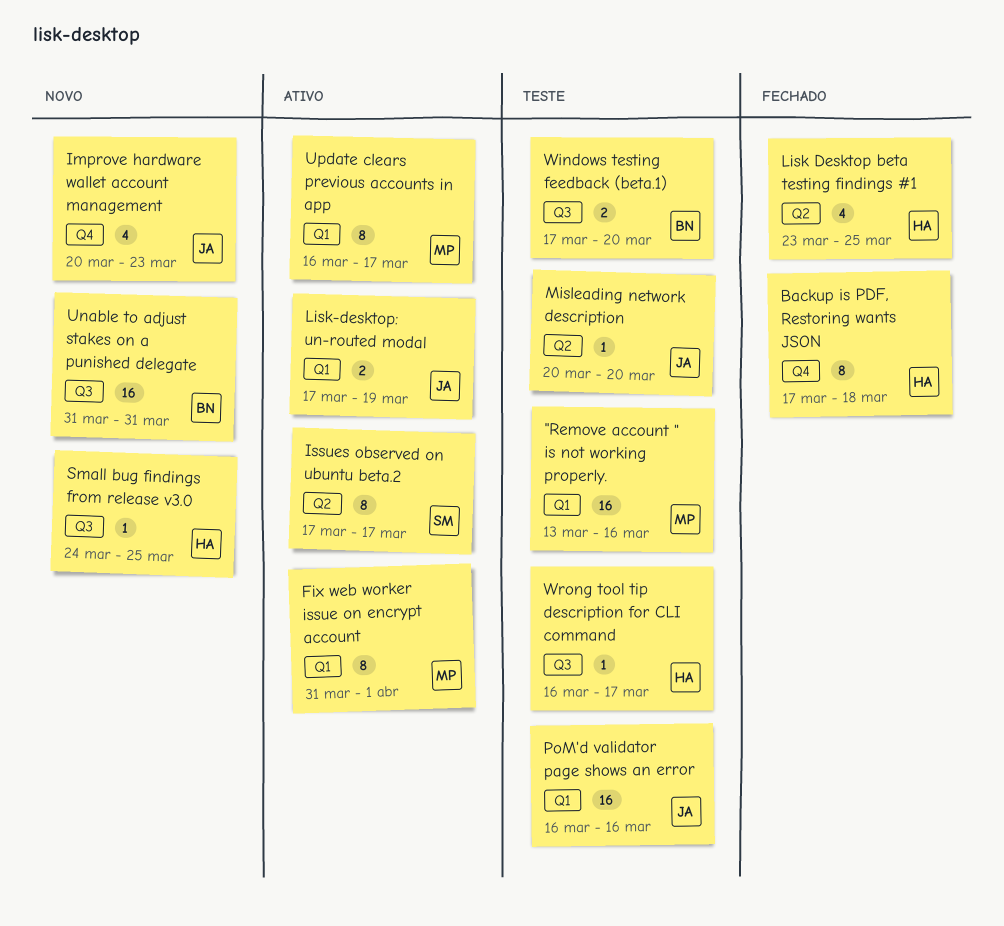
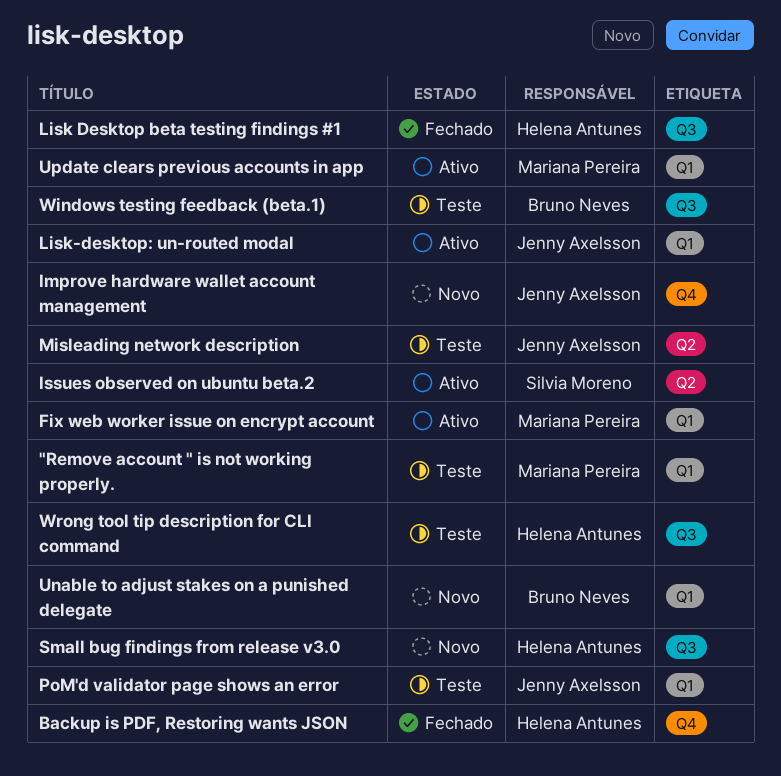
Lisk Desktop beta testing findings #1, label: Q2 -> Q3
Unable to adjust stakes on a punished delegate, label: Q3 -> Q1

